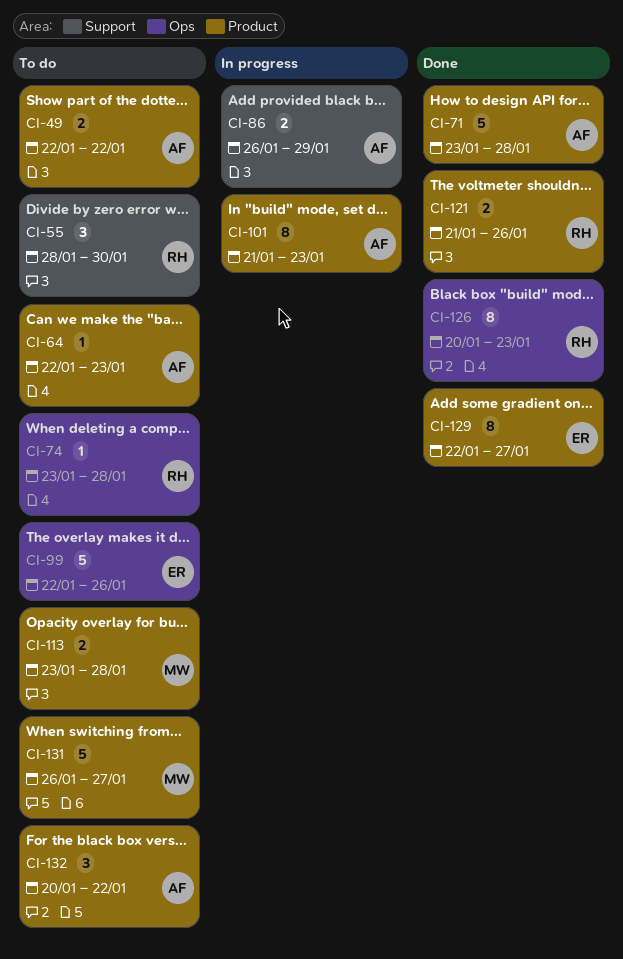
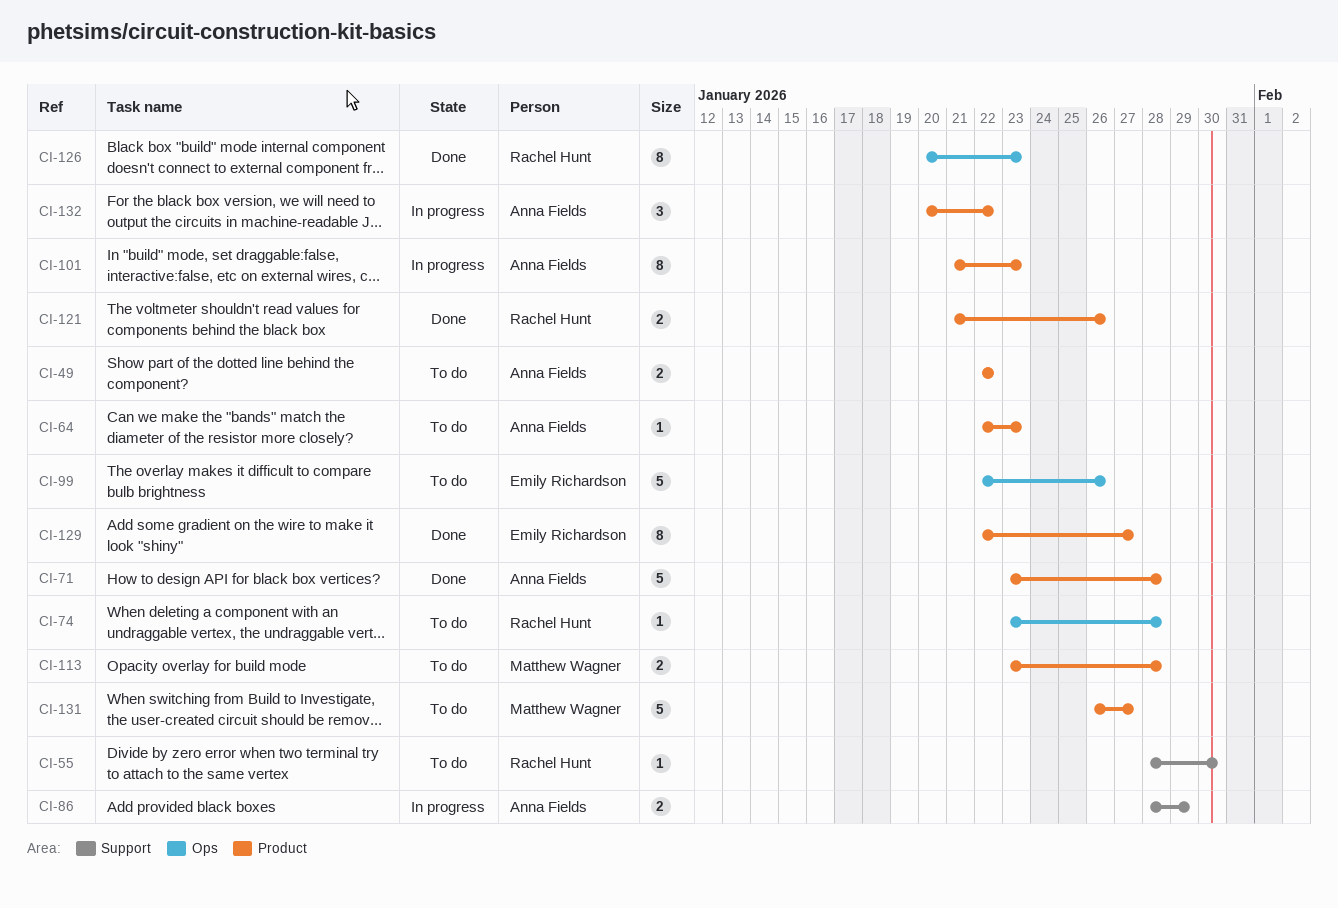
CI-55, estimate: 3 -> 1
CI-86, start: Jan 26 -> Jan 28
CI-132, status: To do -> In progress

